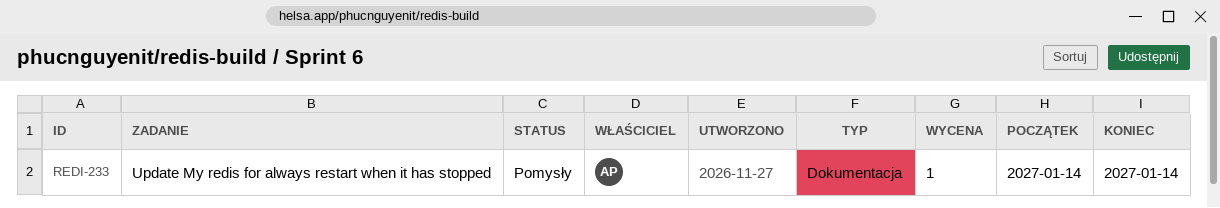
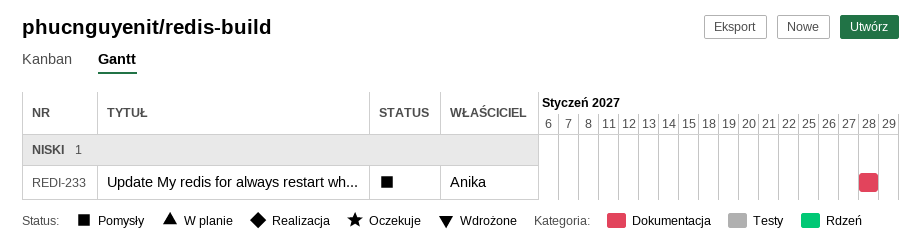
REDI-233, start: Jan 14 -> Jan 28
REDI-233, due: Jan 14 -> Jan 28

